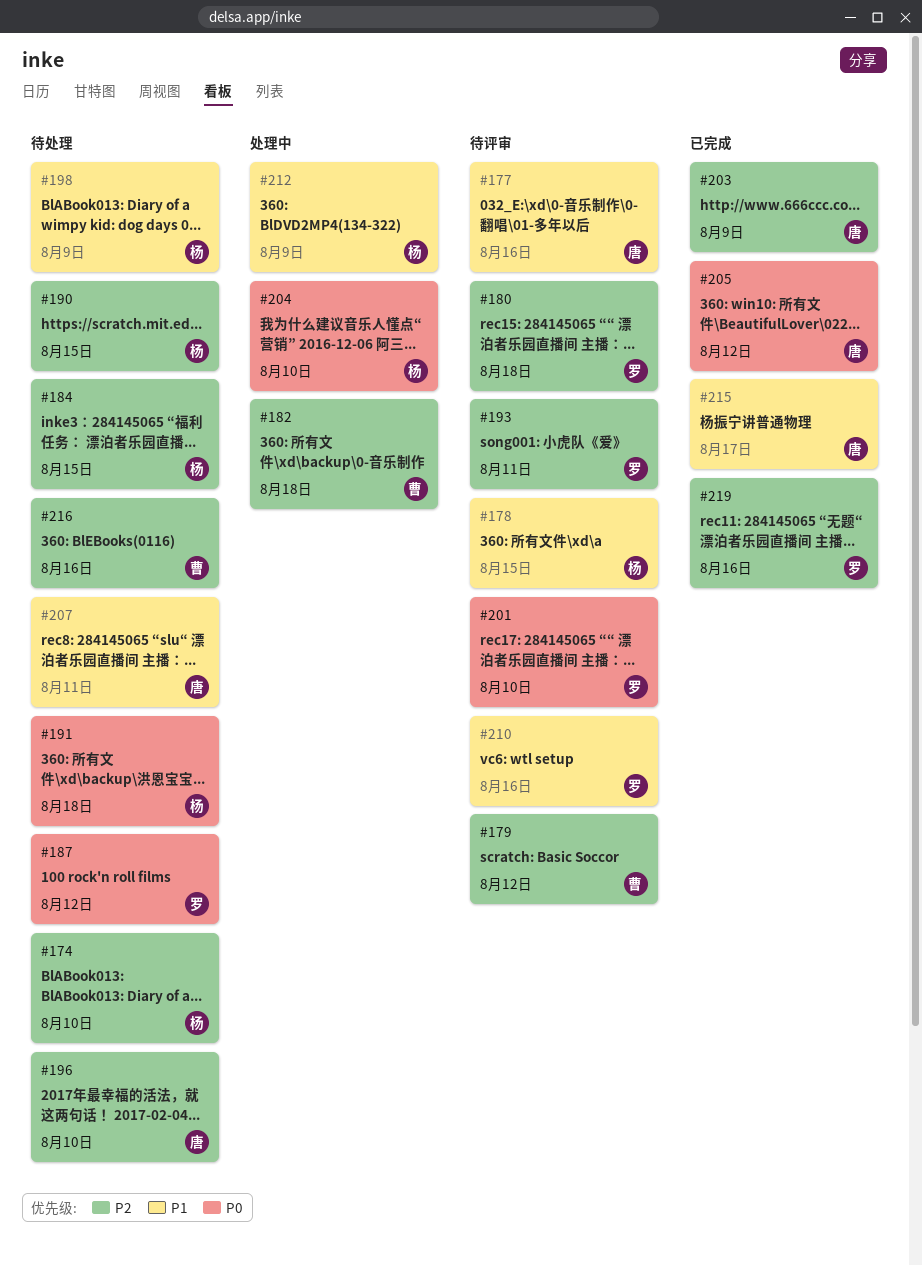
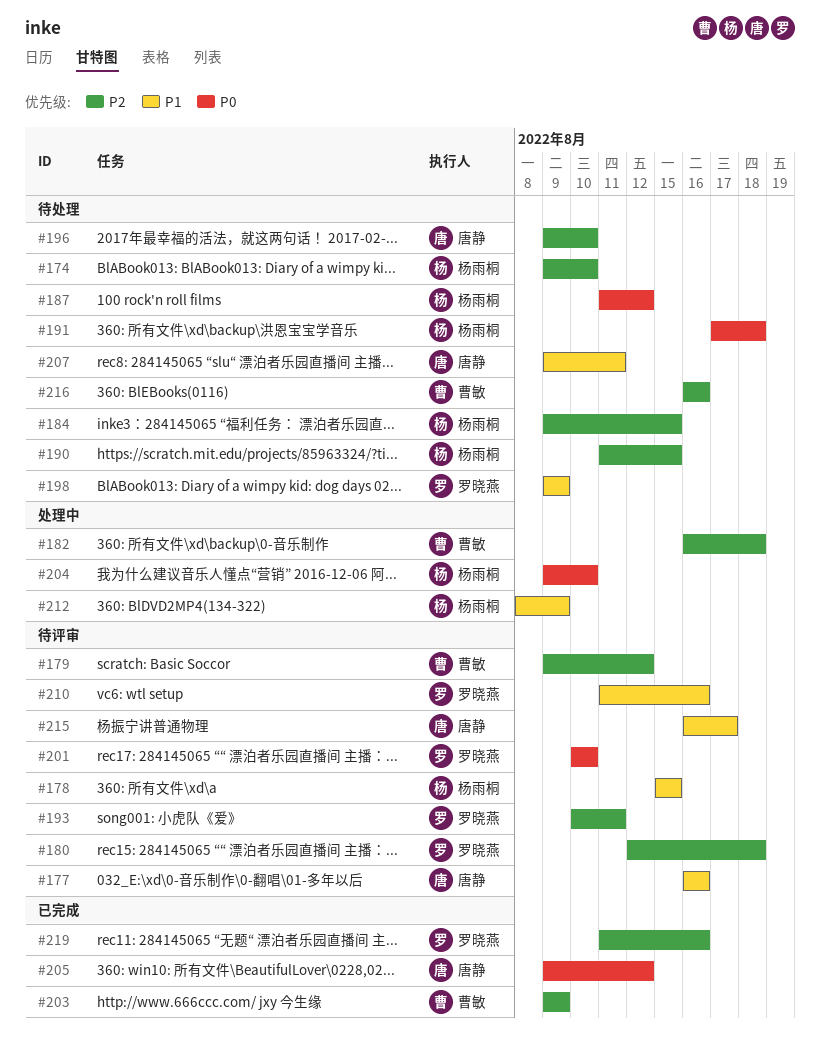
#187, owner: 罗晓燕 -> 杨雨桐
#198, owner: 杨雨桐 -> 罗晓燕
#203, owner: 唐静 -> 曹敏
#215, status: 已完成 -> 待评审

